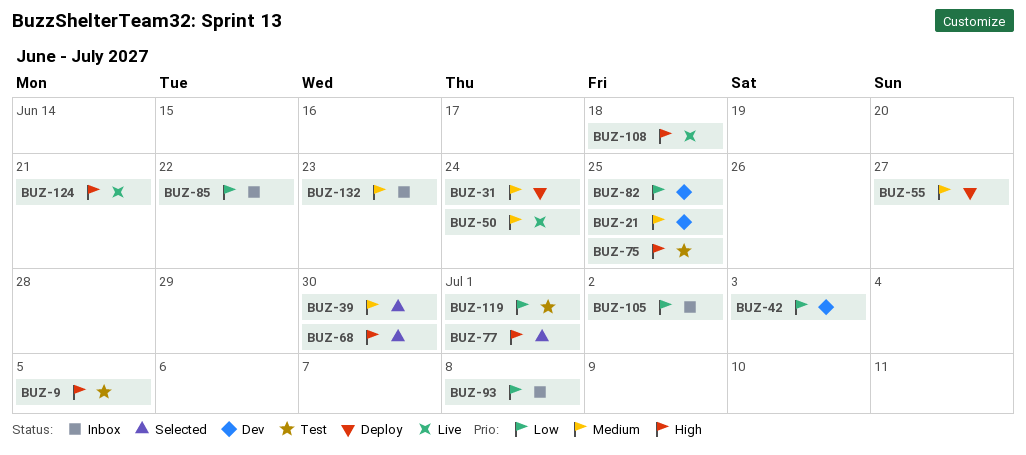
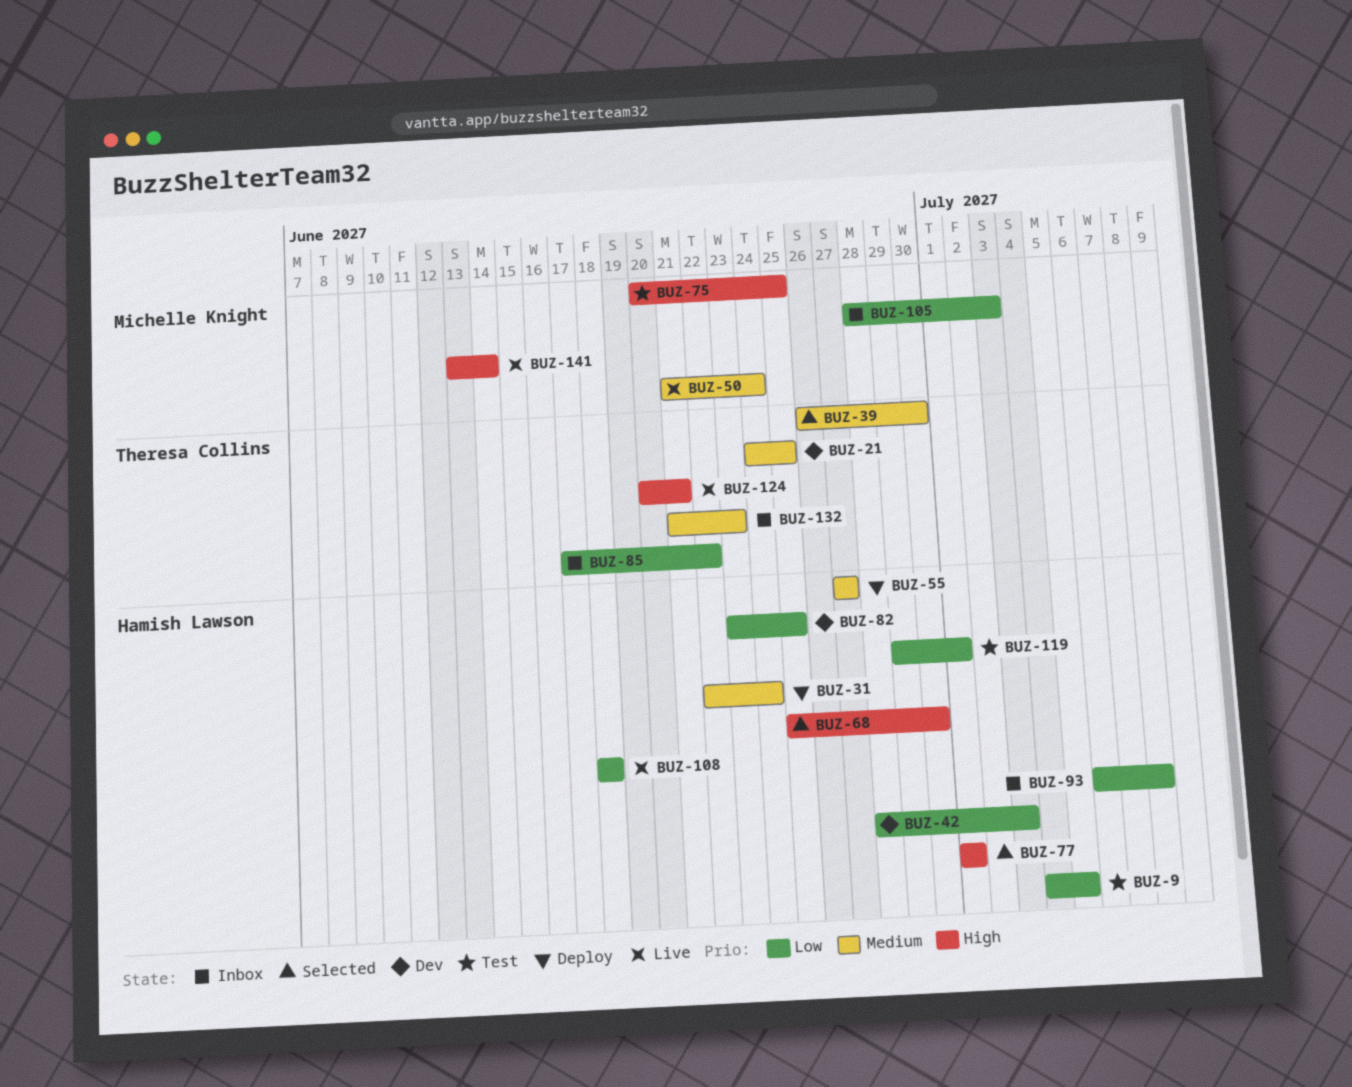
BUZ-9, priority: High -> Low
BUZ-105, due: Jul 2 -> Jul 3
BUZ-108, priority: High -> Low
BUZ-141: none -> present

